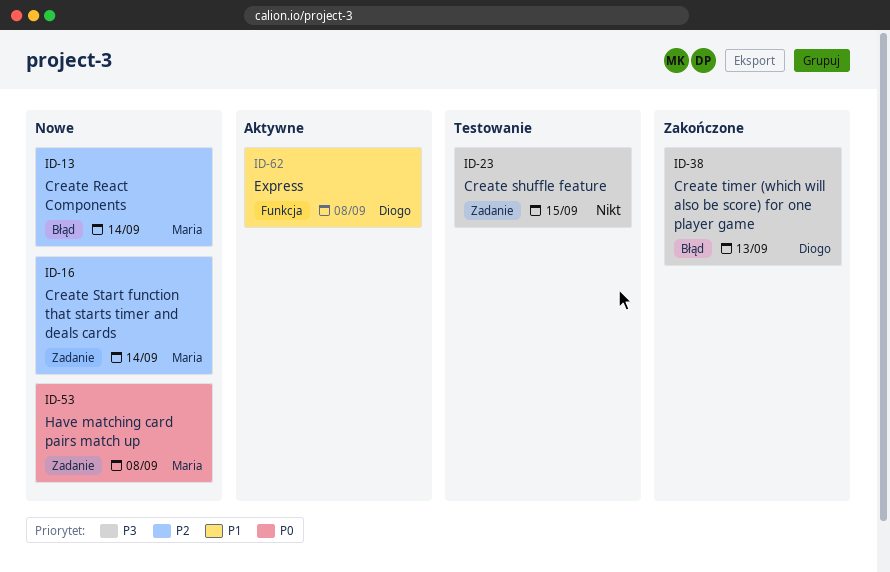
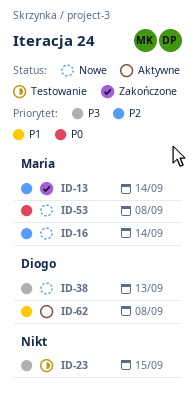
ID-13, status: Nowe -> Zakończone
ID-38, status: Zakończone -> Nowe

